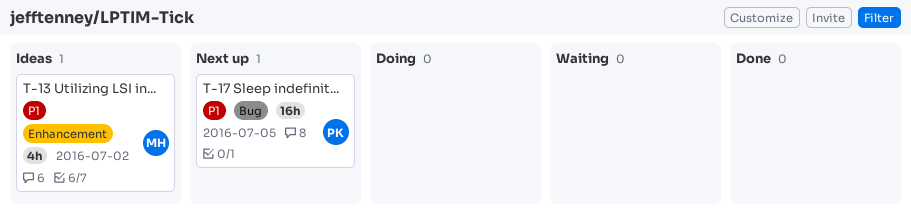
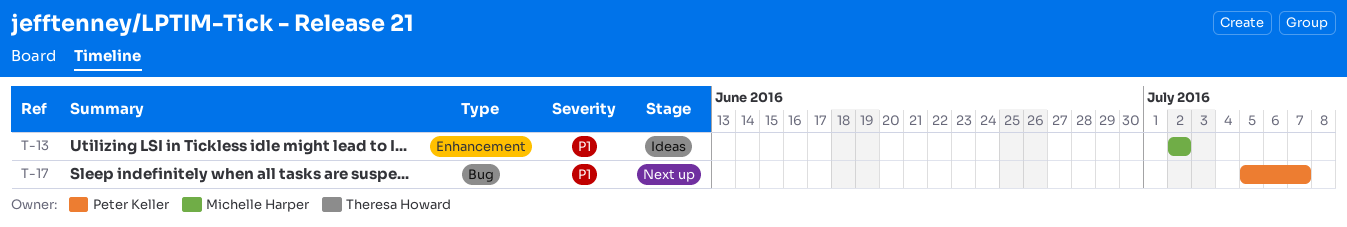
T-17, due: Jul 5 -> Jul 7

